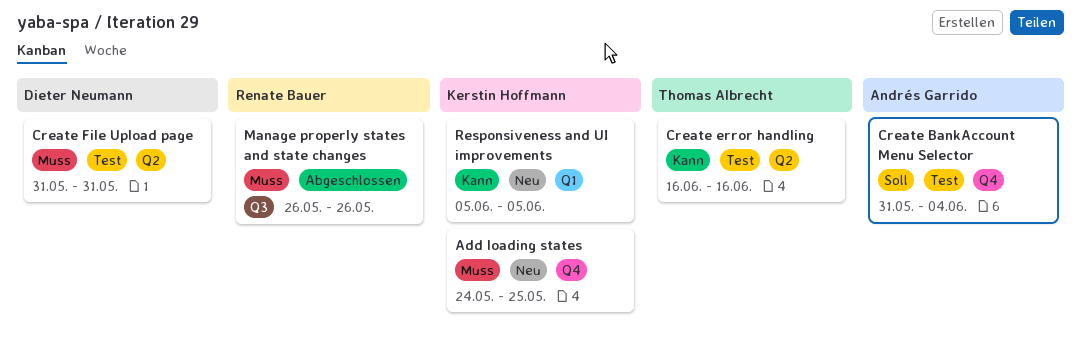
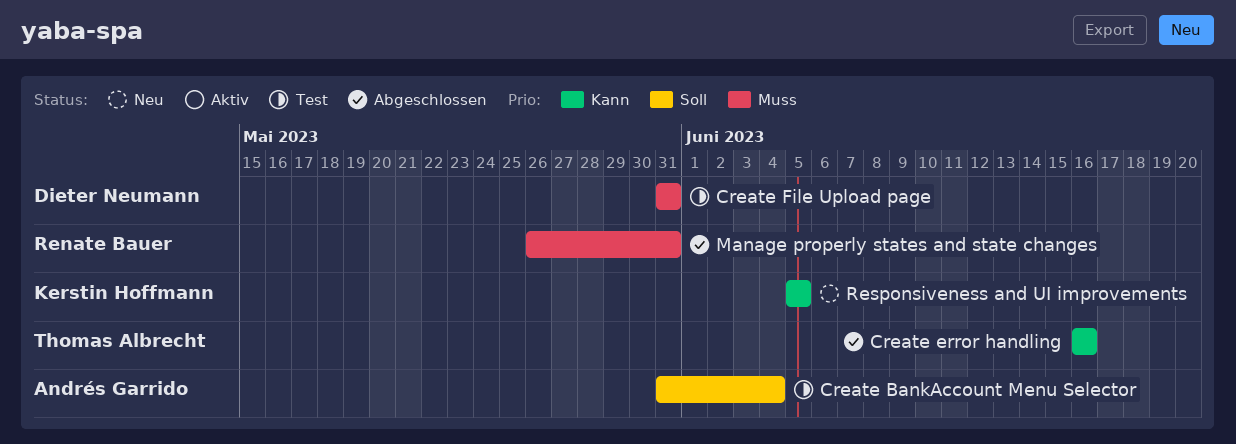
Add loading states: present -> none
Create error handling, status: Test -> Abgeschlossen
Manage properly states and state changes, due: May 26 -> May 31

